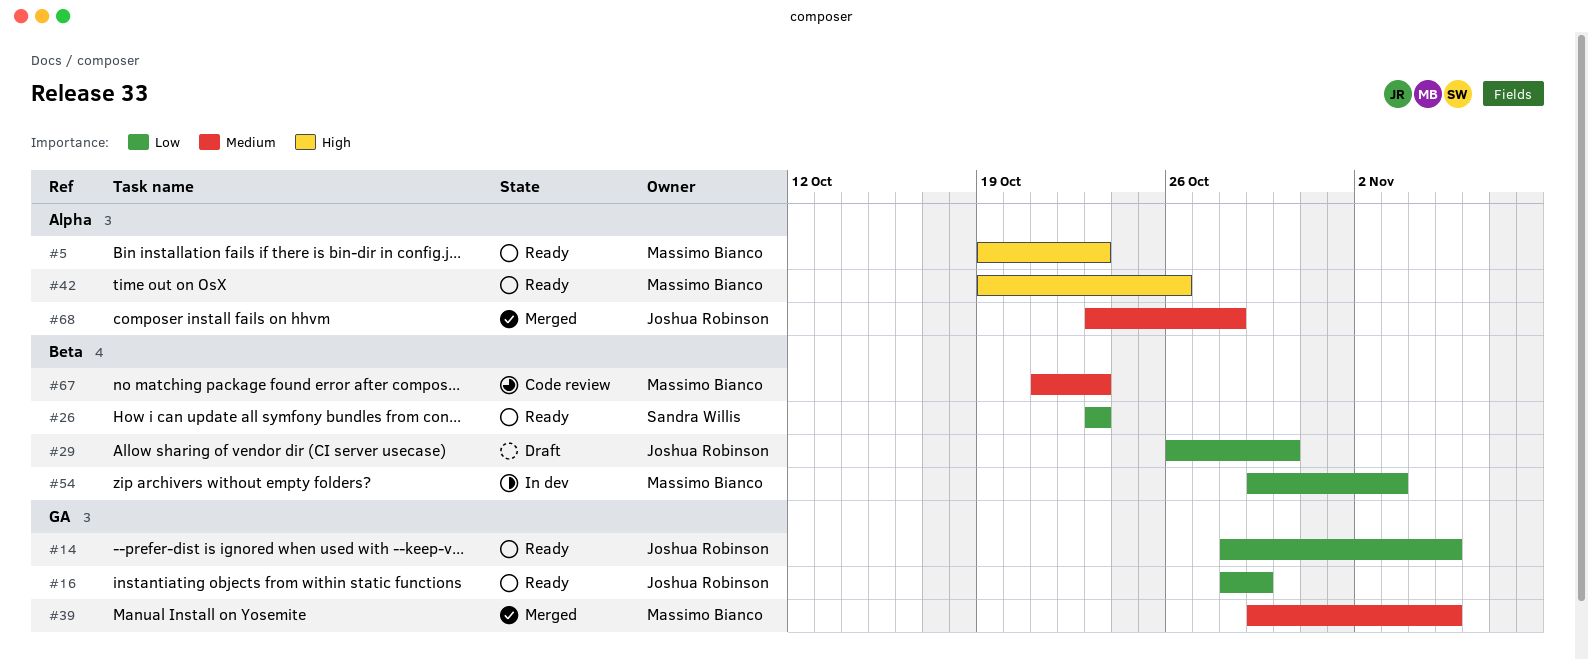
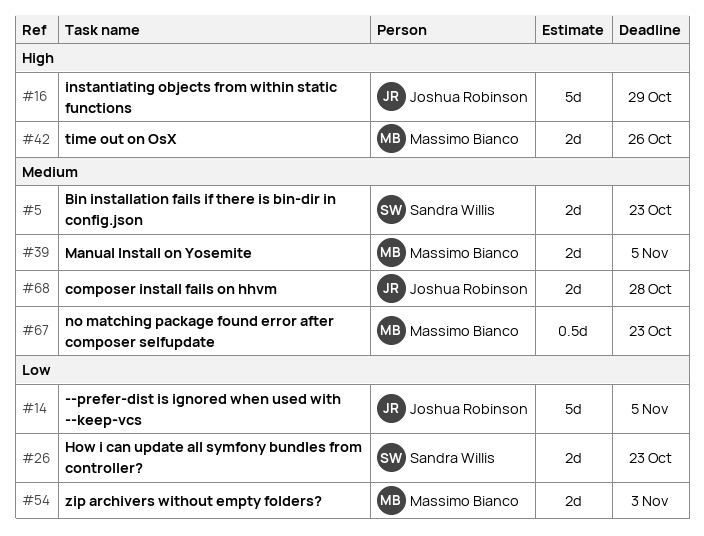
#5, owner: Massimo Bianco -> Sandra Willis
#5, priority: High -> Medium
#16, priority: Low -> High
#29: present -> none

